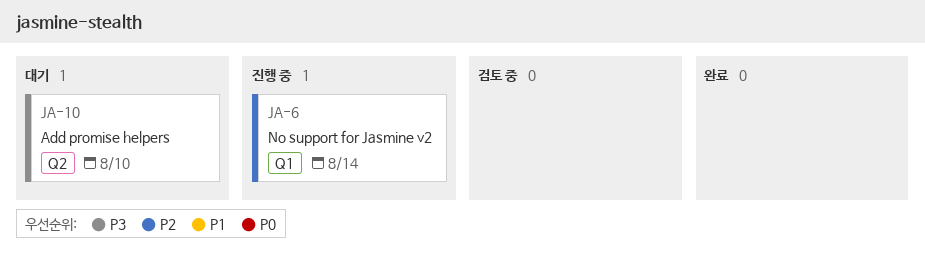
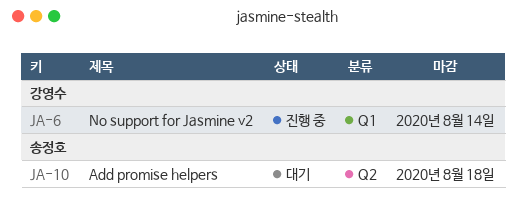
JA-10, due: Aug 10 -> Aug 18

